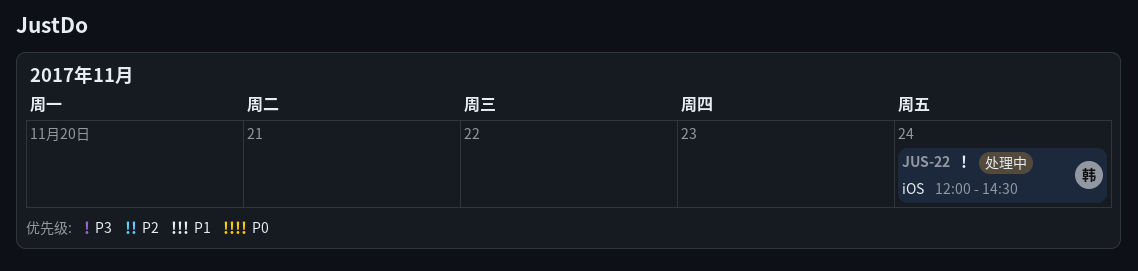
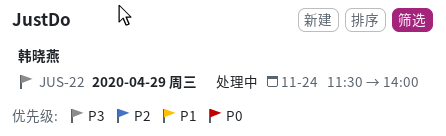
JUS-22, begins: 12:00 -> 11:30
JUS-22, ends: 14:30 -> 14:00

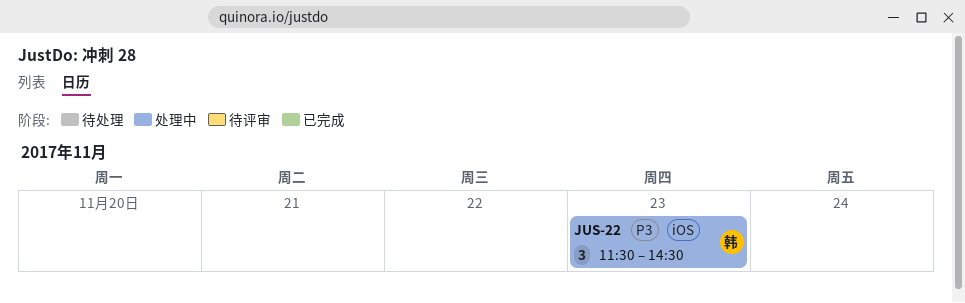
JUS-22, day: Nov 24 -> Nov 23
JUS-22, ends: 14:00 -> 14:30

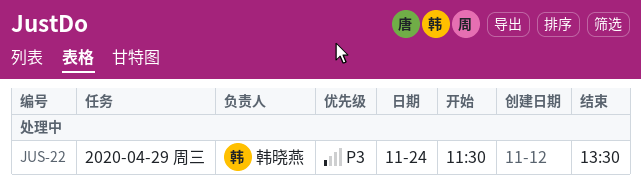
JUS-22, day: Nov 23 -> Nov 24
JUS-22, ends: 14:30 -> 13:30

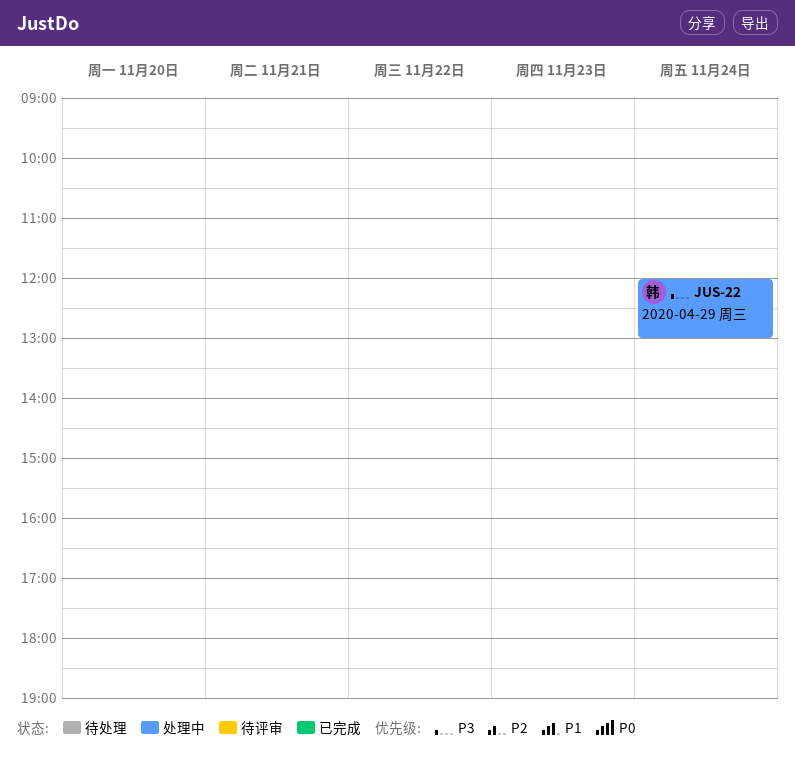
JUS-22, begins: 11:30 -> 12:00
JUS-22, ends: 13:30 -> 13:00

